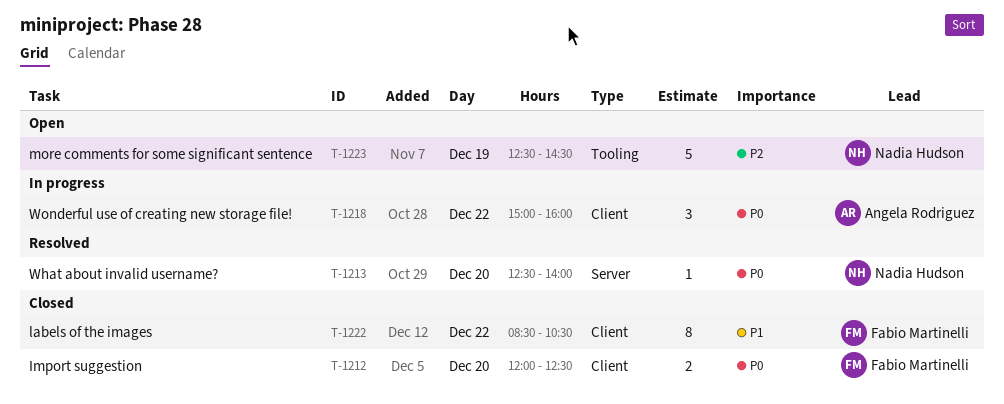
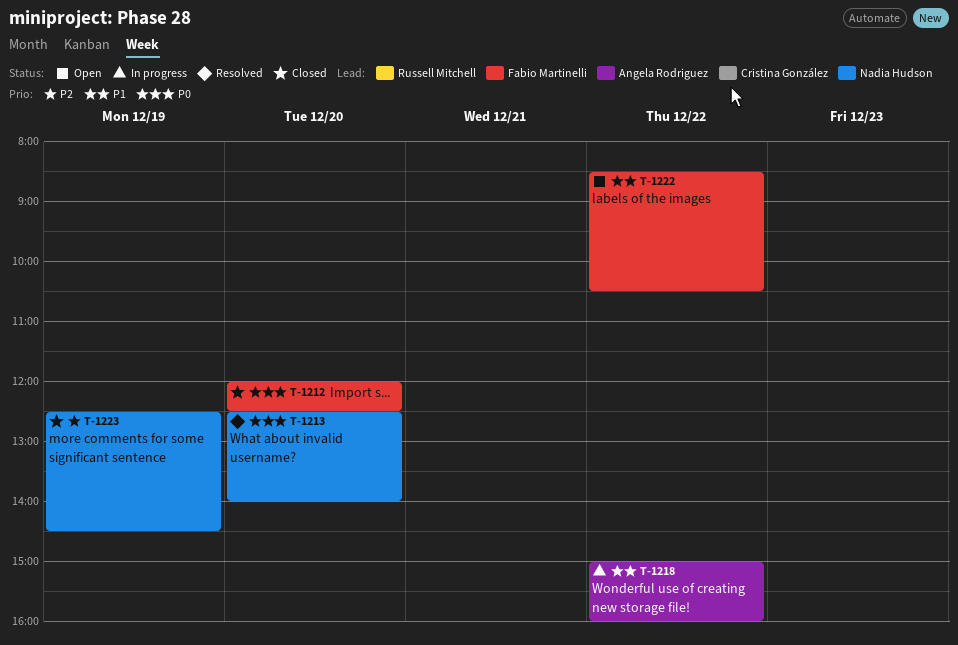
T-1218, priority: P0 -> P1
T-1222, status: Closed -> Open
T-1223, status: Open -> Closed

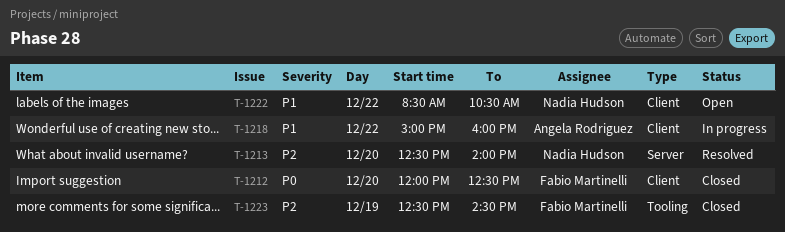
T-1213, priority: P0 -> P2
T-1222, owner: Fabio Martinelli -> Nadia Hudson
T-1223, owner: Nadia Hudson -> Fabio Martinelli

